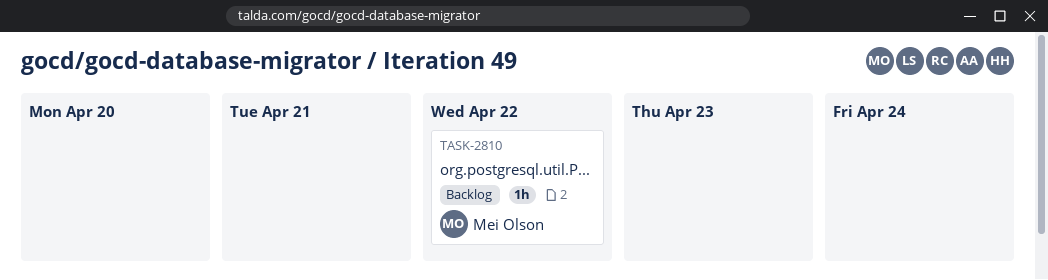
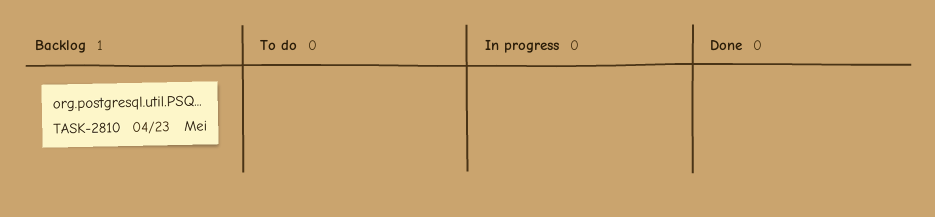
TASK-2810, due: Apr 22 -> Apr 23

